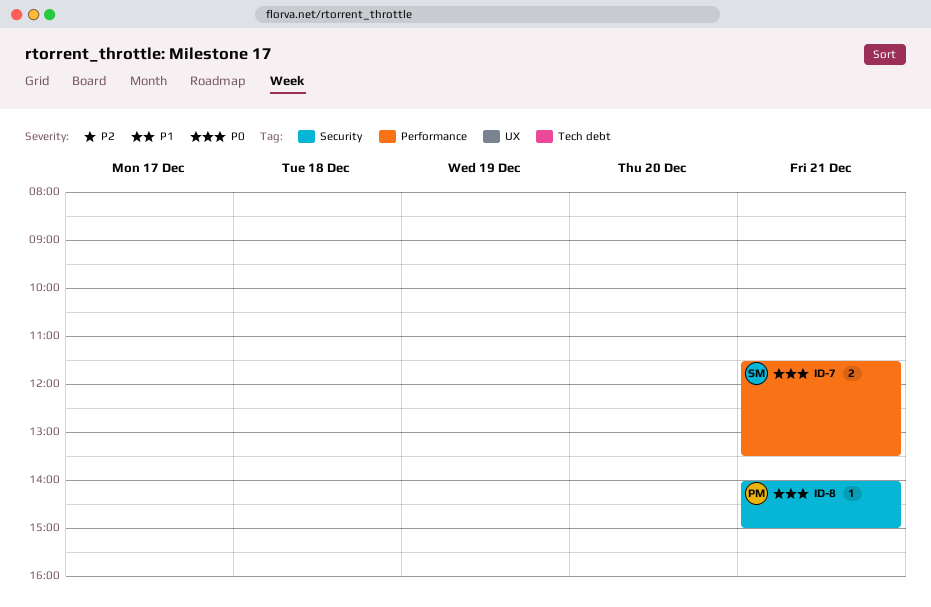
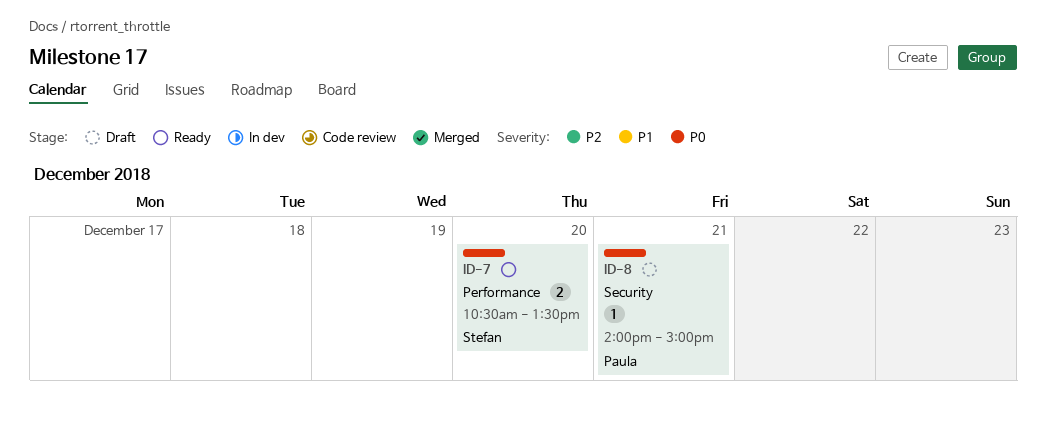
ID-7, day: Dec 21 -> Dec 20
ID-7, begins: 11:30 -> 10:30

